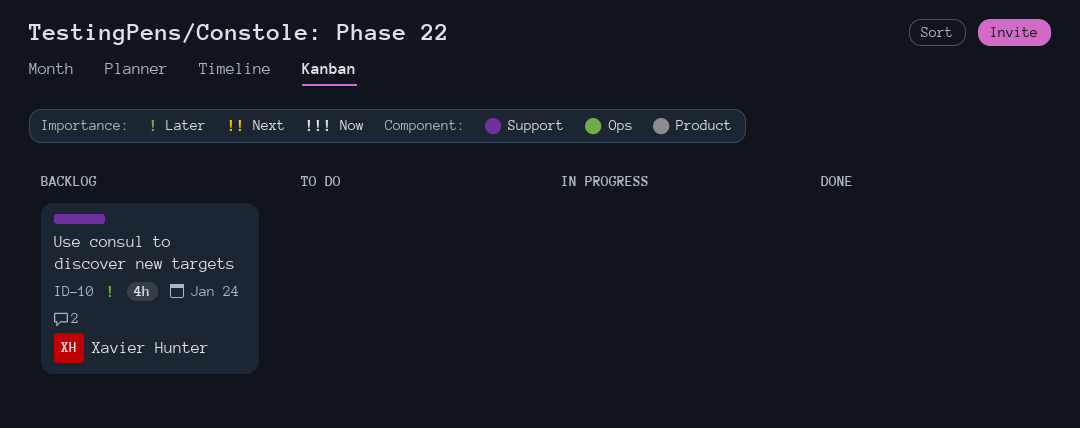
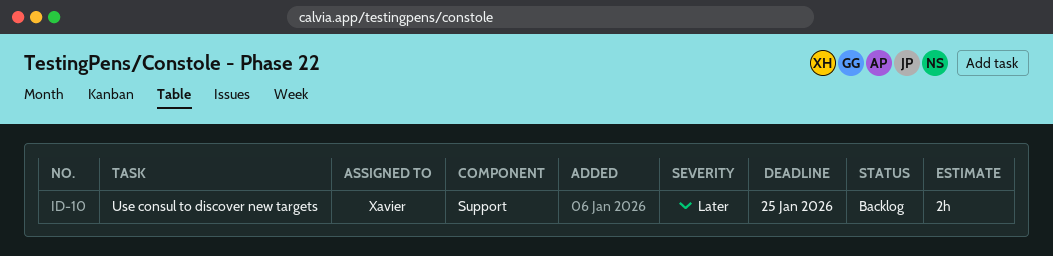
ID-10, estimate: 4h -> 2h
ID-10, due: Jan 24 -> Jan 25

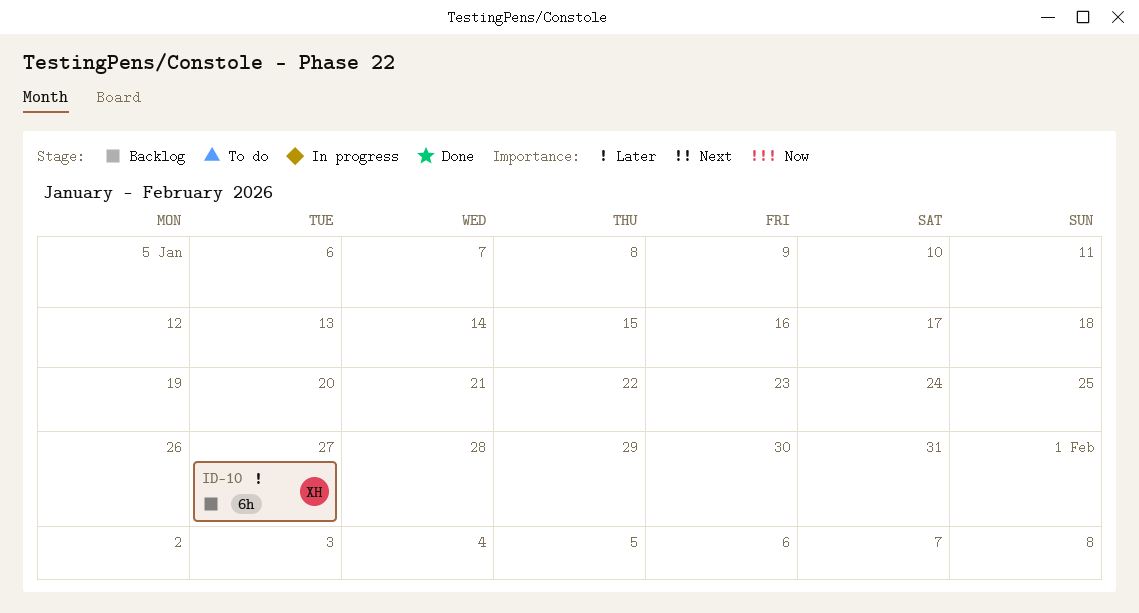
ID-10, estimate: 2h -> 6h
ID-10, due: Jan 25 -> Jan 27

